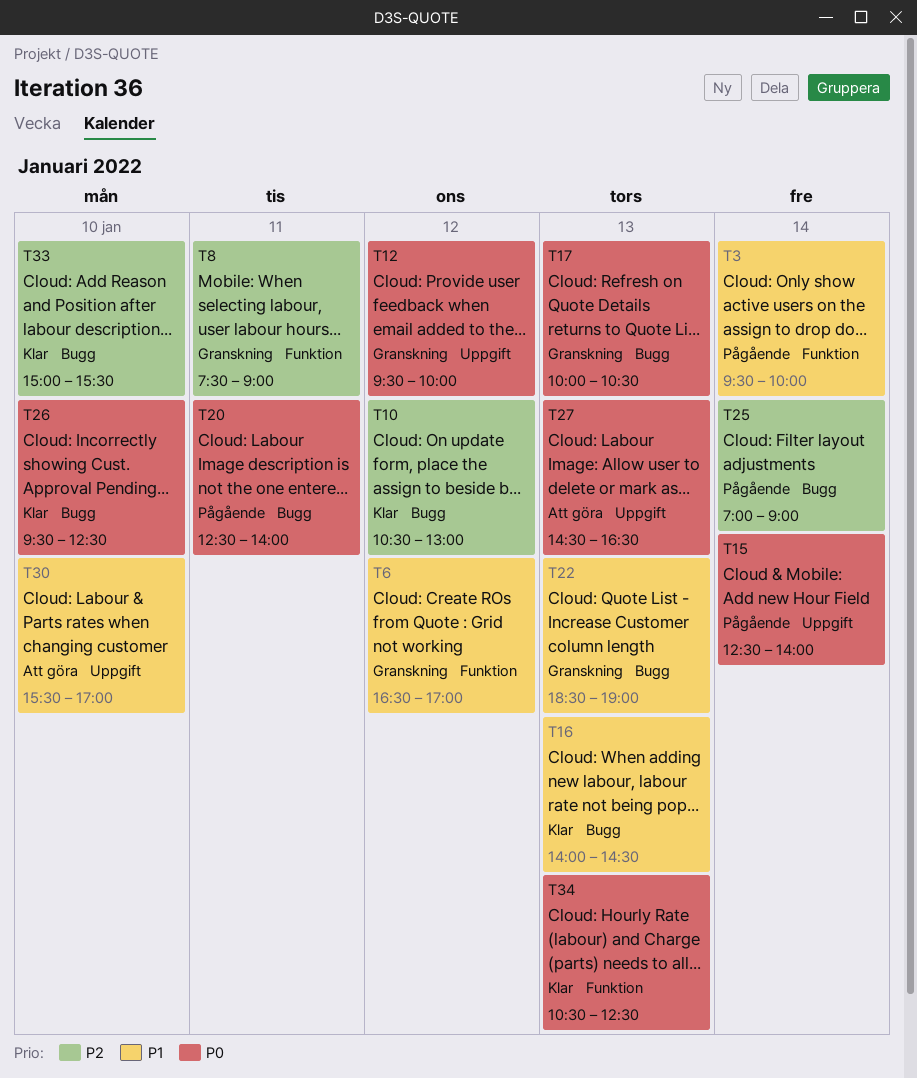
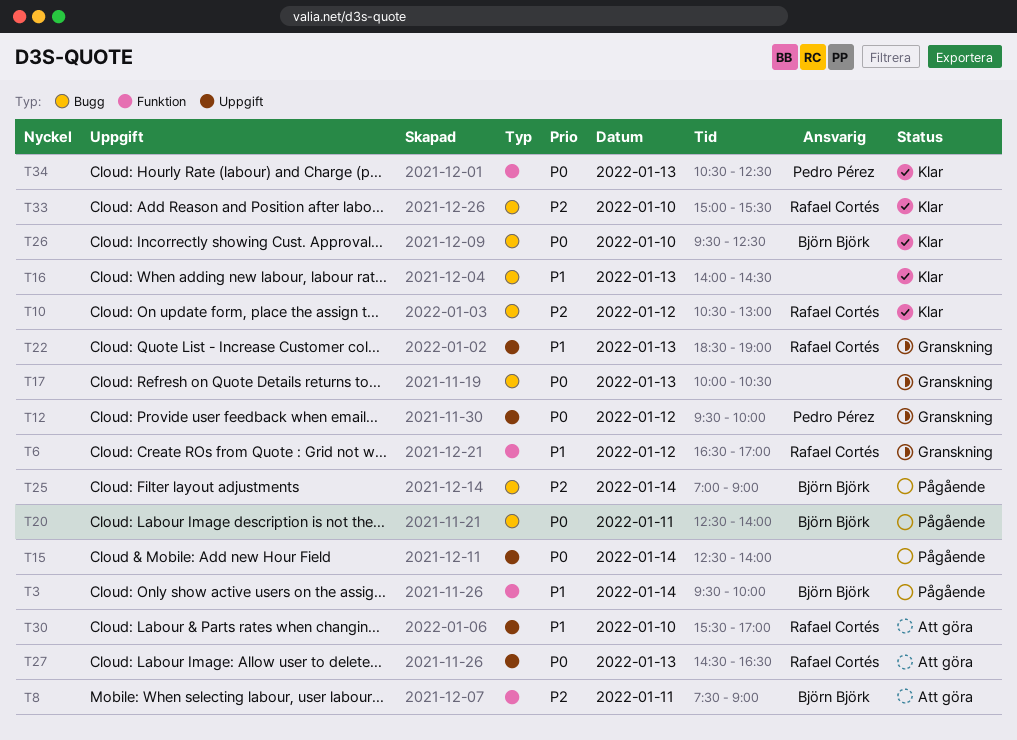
T8, status: Granskning -> Att göra
T22, label: Bugg -> Uppgift

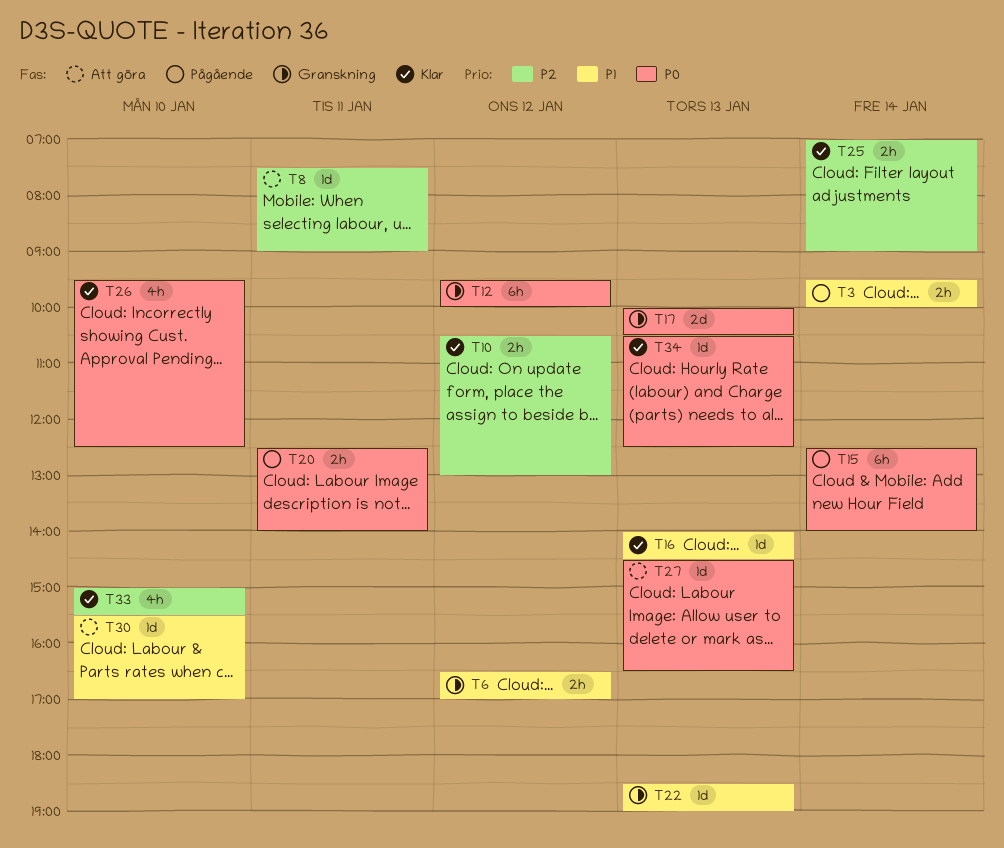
T25, status: Pågående -> Klar

